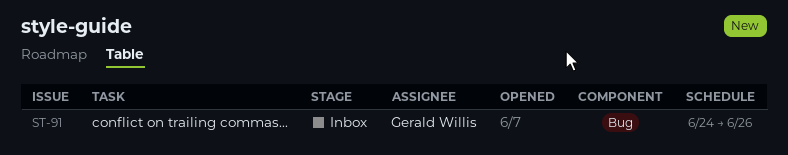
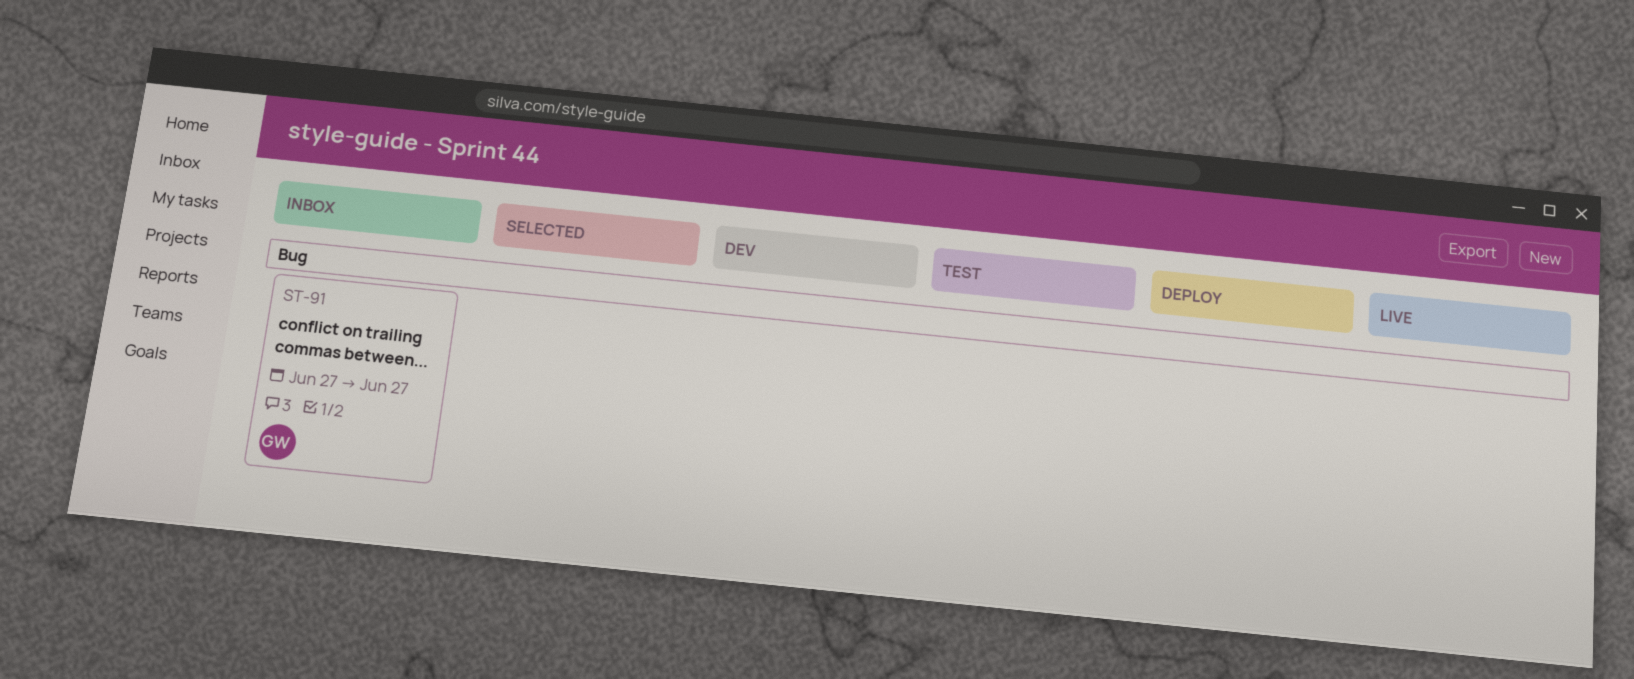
ST-91, start: Jun 24 -> Jun 27
ST-91, due: Jun 26 -> Jun 27

